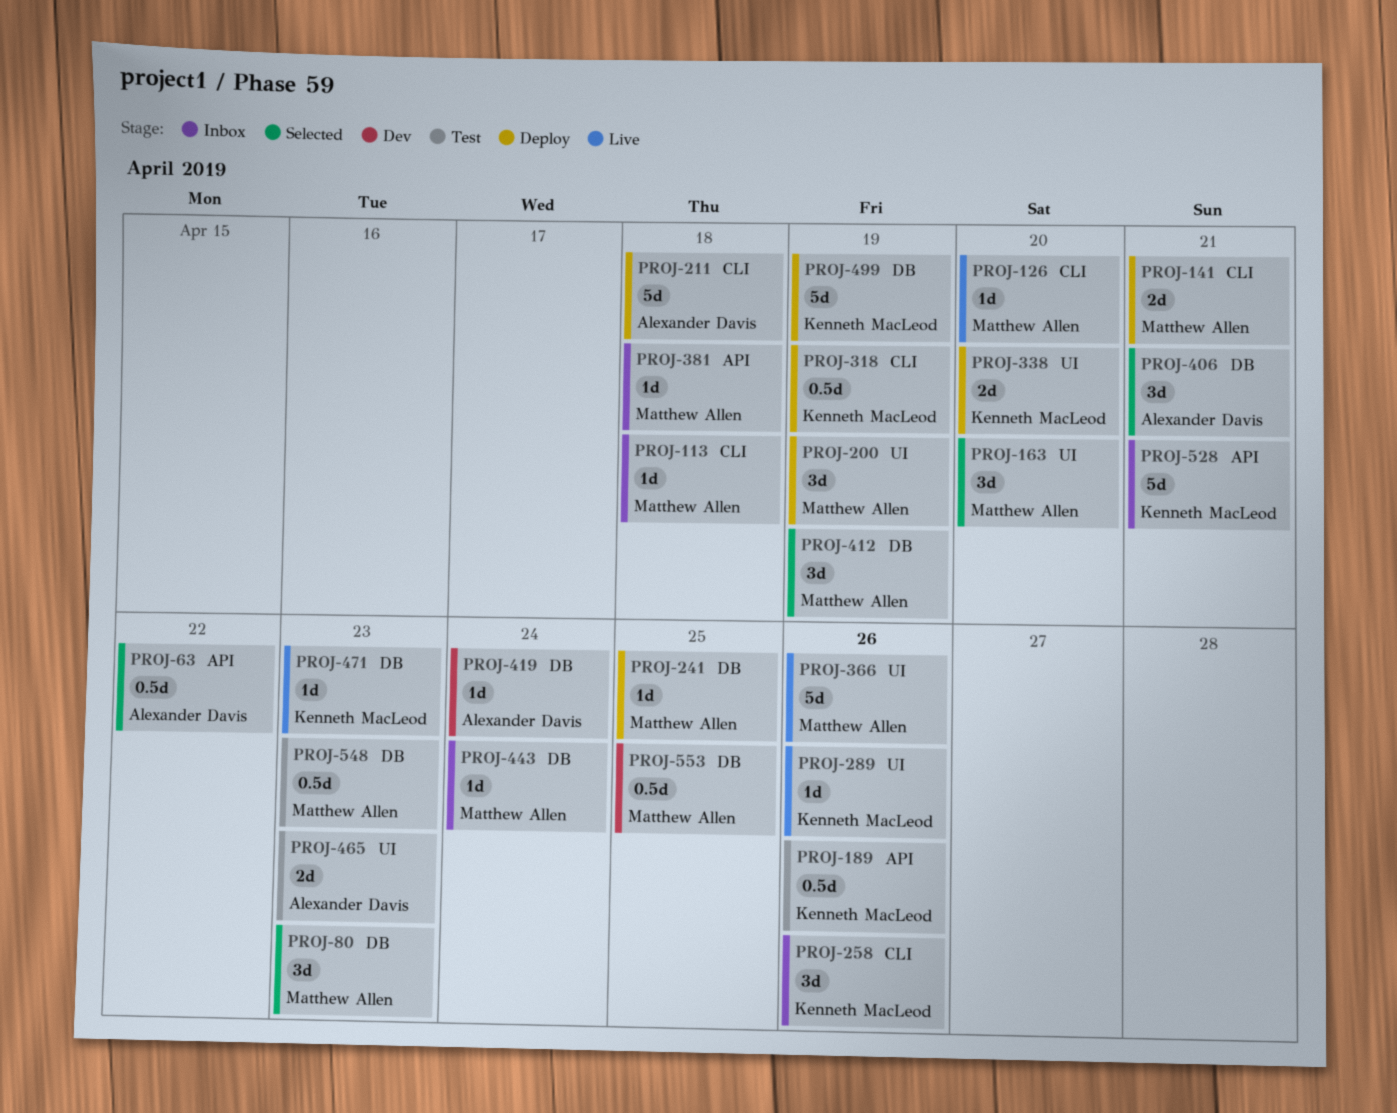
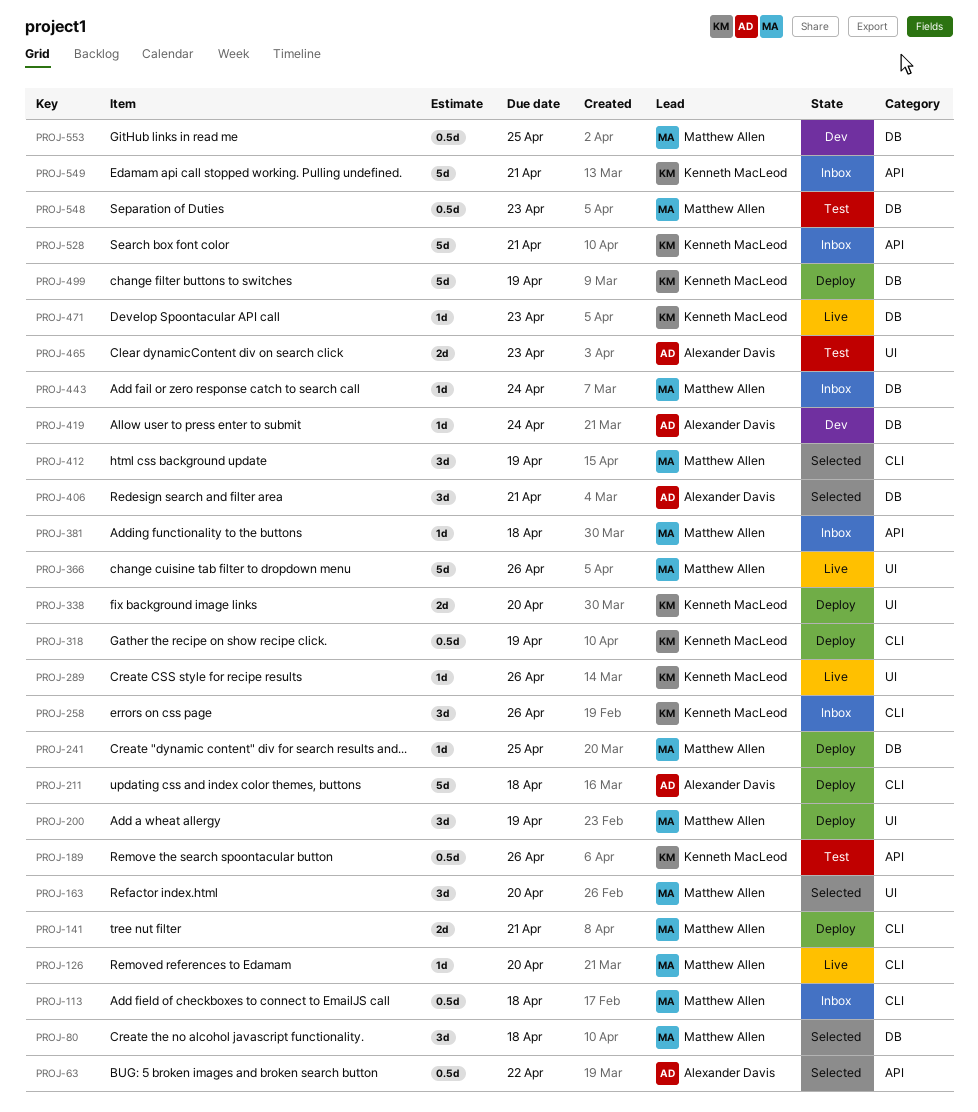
PROJ-80, due: Apr 23 -> Apr 18
PROJ-113, estimate: 1d -> 0.5d
PROJ-412, label: DB -> CLI
PROJ-549: none -> present

